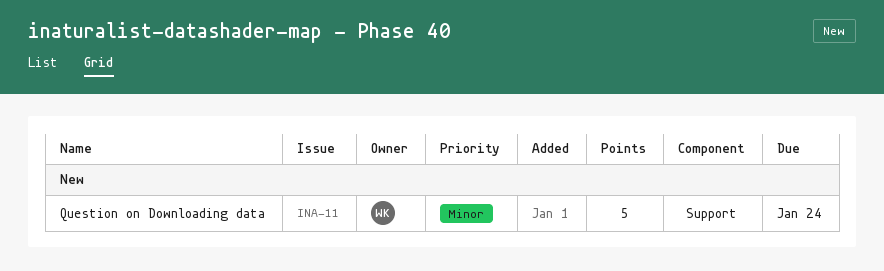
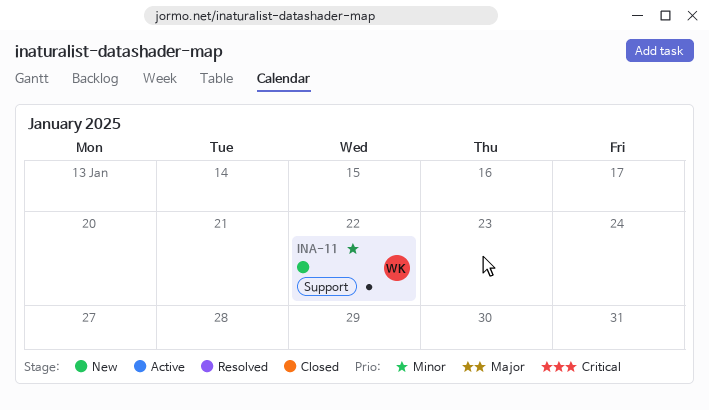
INA-11, estimate: 5 -> 1
INA-11, due: Jan 24 -> Jan 22

